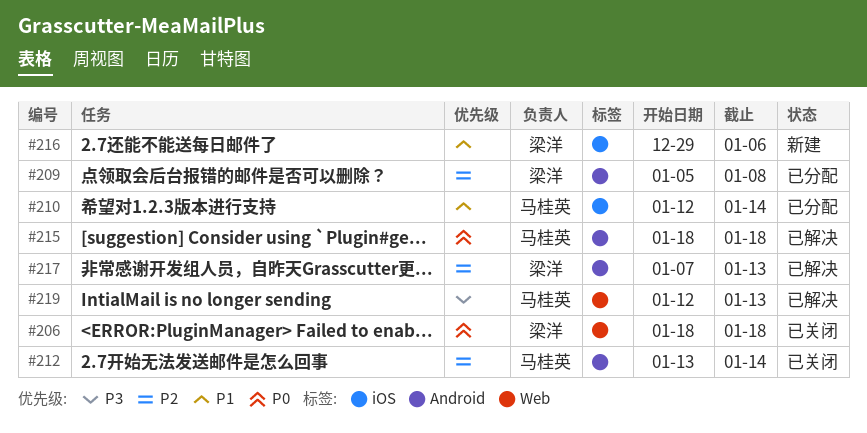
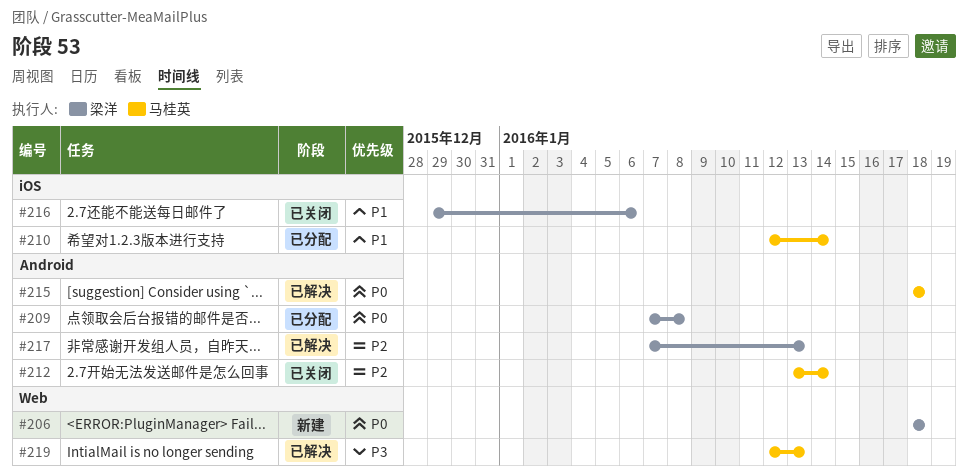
#206, status: 已关闭 -> 新建
#209, priority: P2 -> P0
#209, start: Jan 5 -> Jan 7
#216, status: 新建 -> 已关闭

